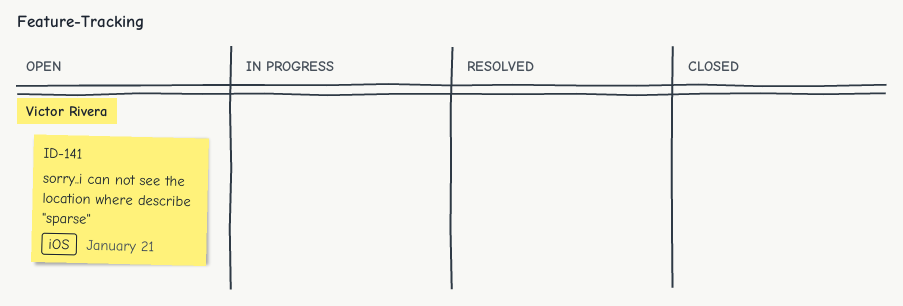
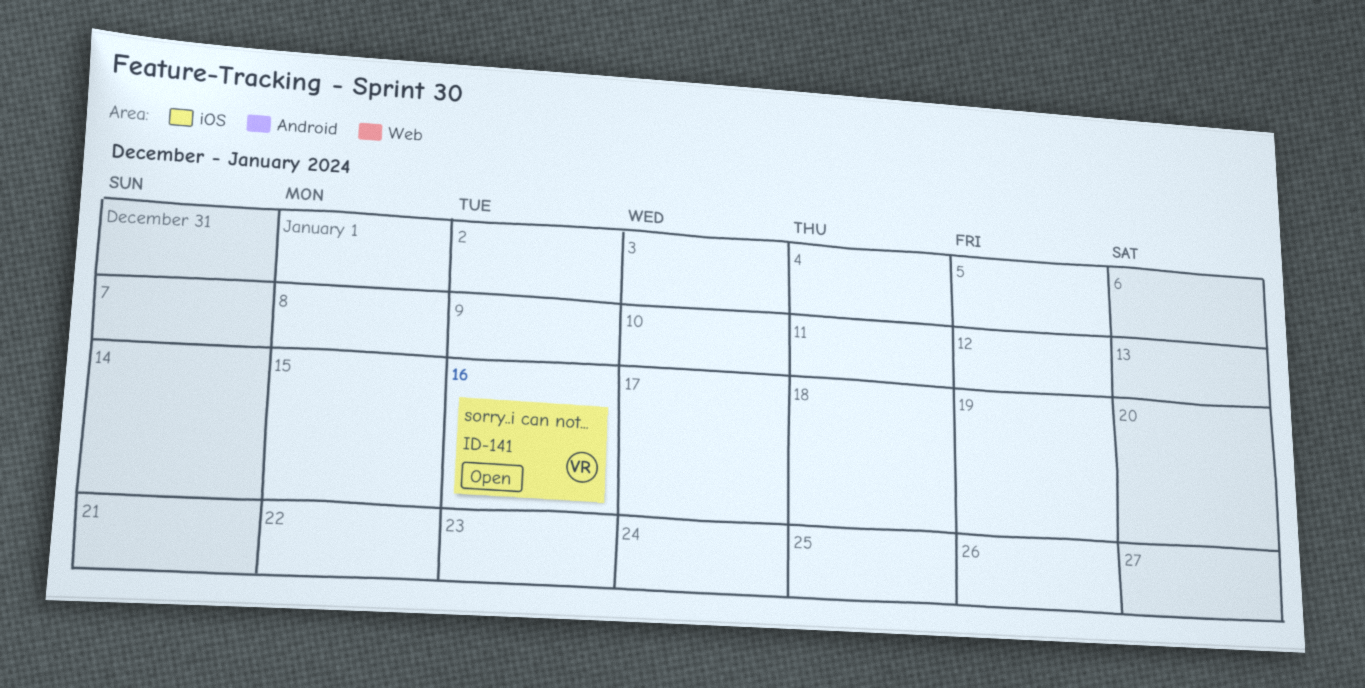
ID-141, due: Jan 21 -> Jan 16

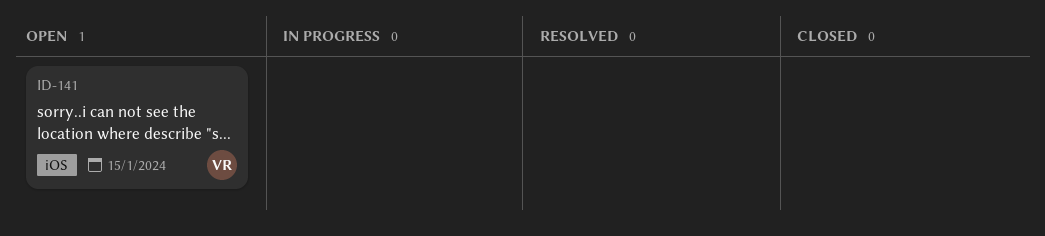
ID-141, due: Jan 16 -> Jan 15

